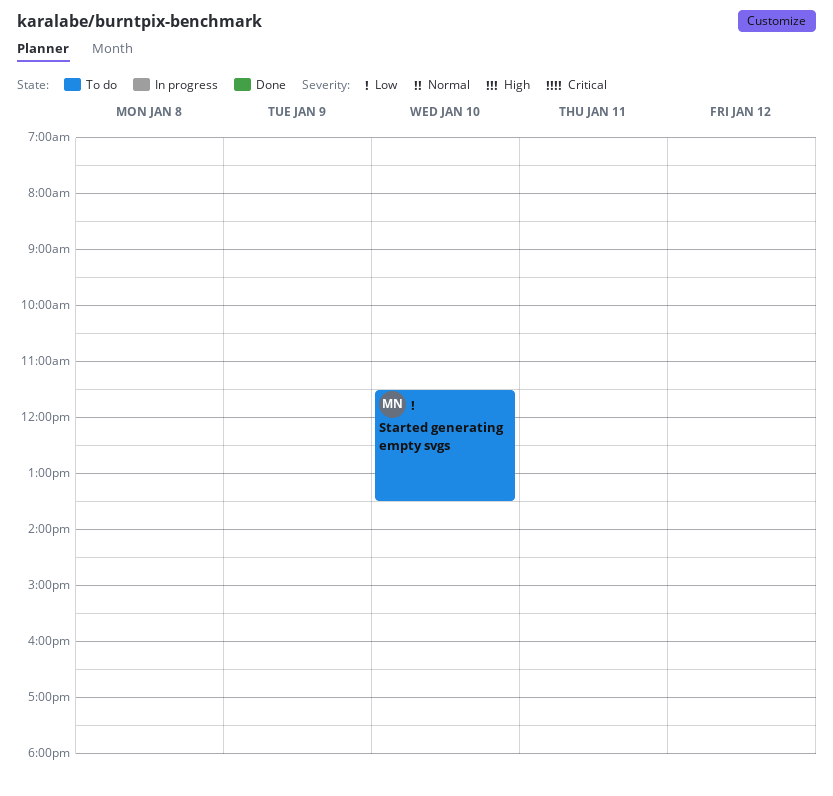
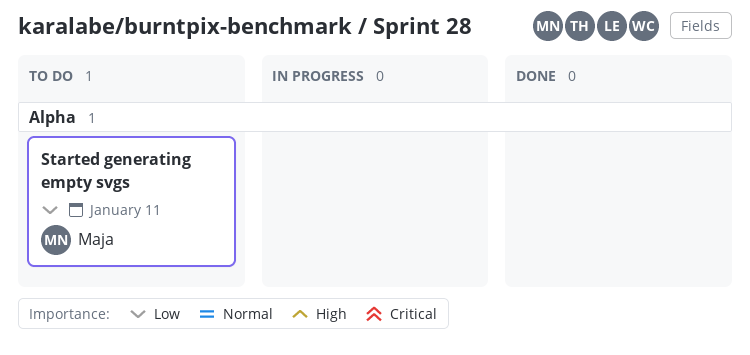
Started generating empty svgs, day: Jan 10 -> Jan 11

